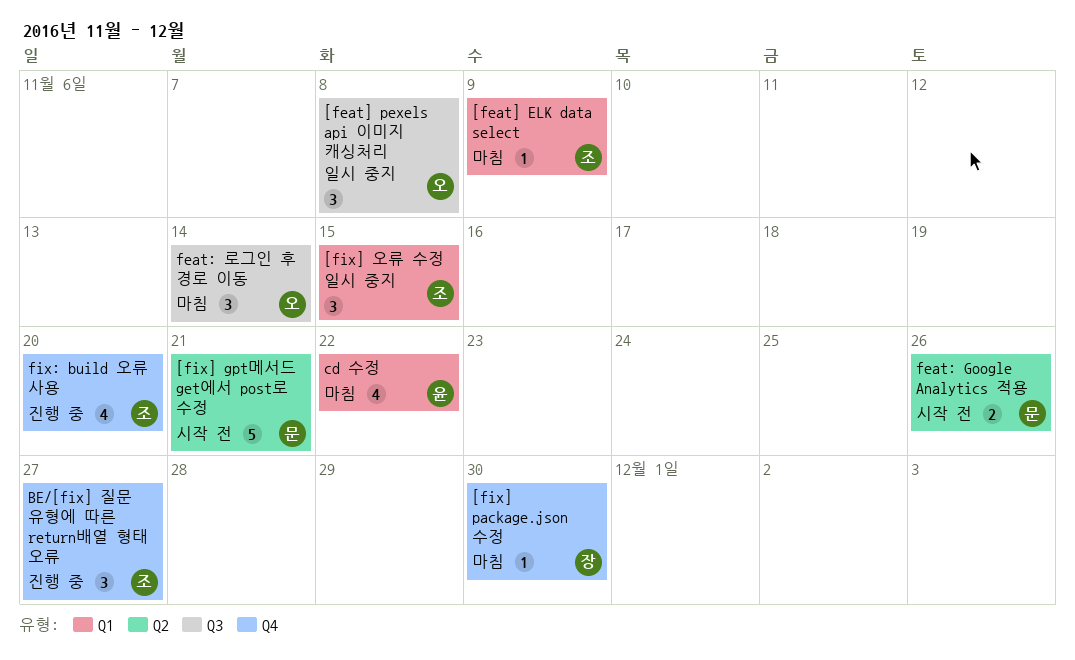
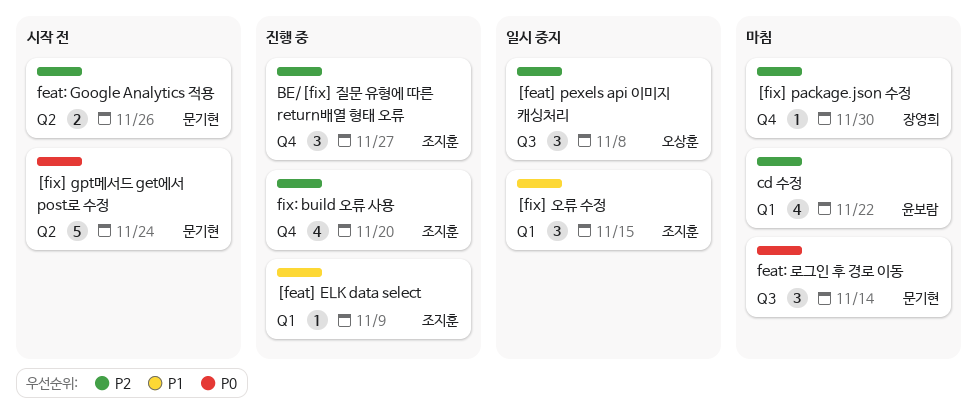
[feat] ELK data select, status: 마침 -> 진행 중
[fix] gpt메서드 get에서 post로 수정, due: Nov 21 -> Nov 24
feat: 로그인 후 경로 이동, owner: 오상훈 -> 문기현

